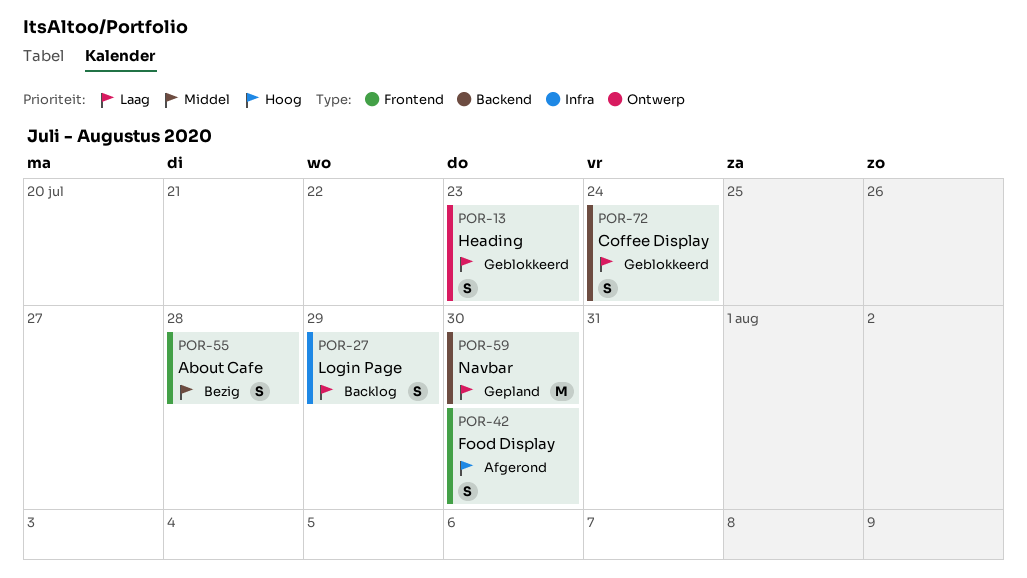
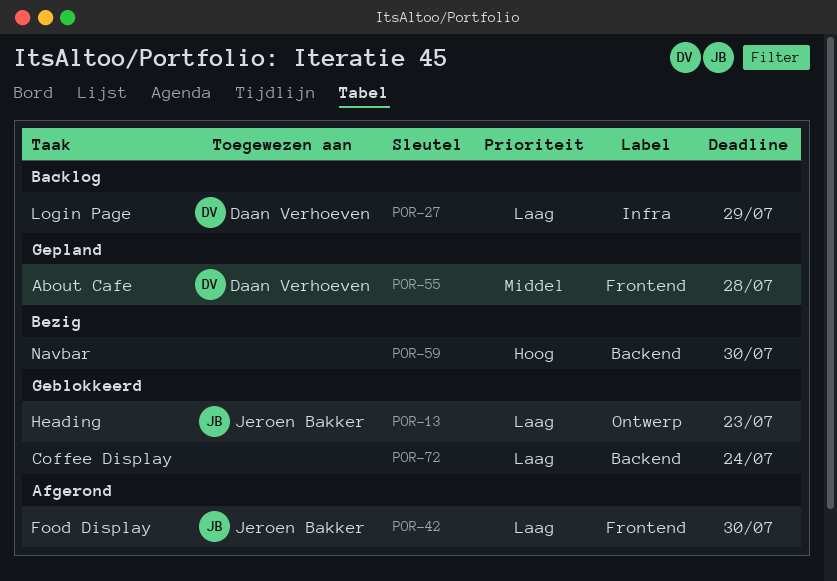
POR-42, priority: Hoog -> Laag
POR-55, status: Bezig -> Gepland
POR-59, status: Gepland -> Bezig
POR-59, priority: Laag -> Hoog

